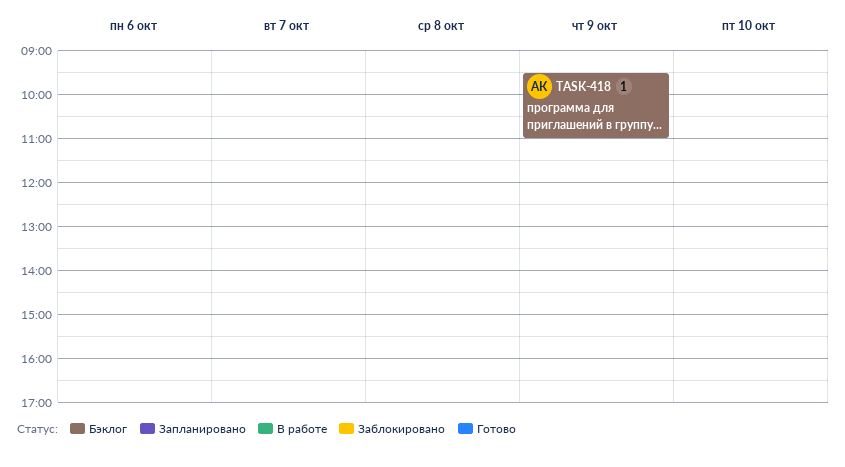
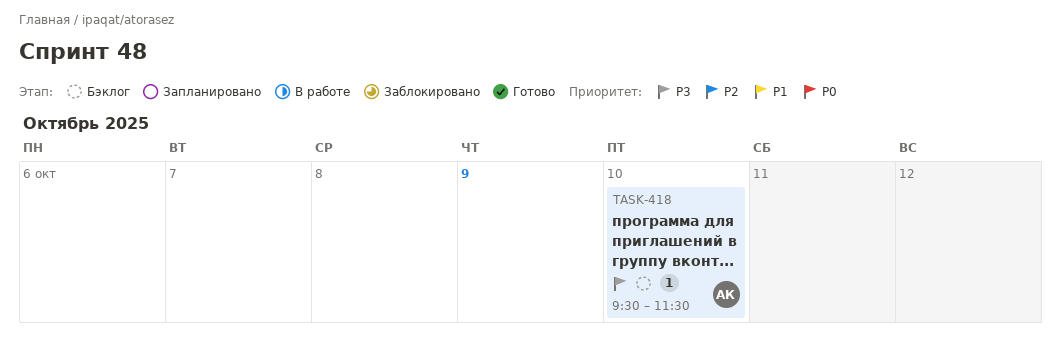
TASK-418, day: Oct 9 -> Oct 10
TASK-418, ends: 11:00 -> 11:30

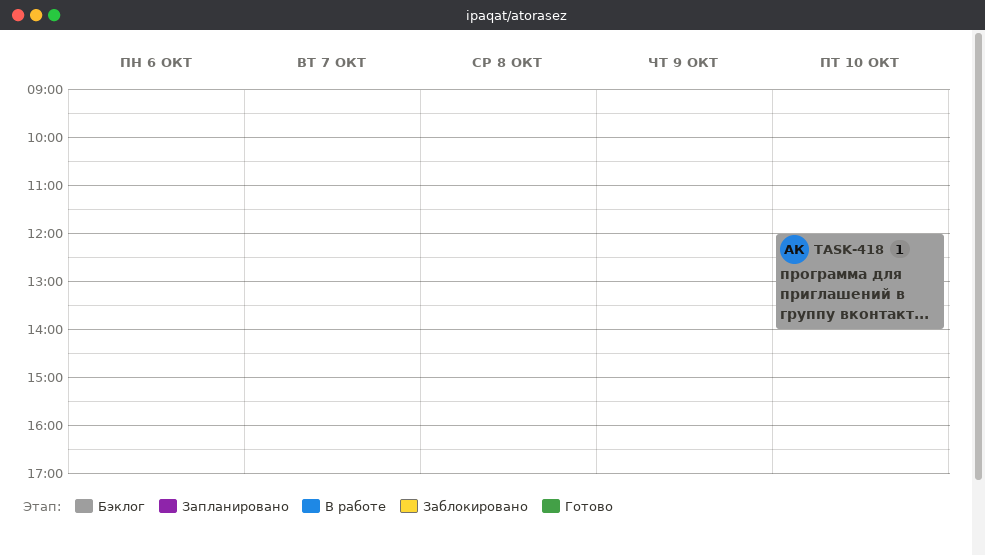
TASK-418, begins: 09:30 -> 12:00
TASK-418, ends: 11:30 -> 14:00

